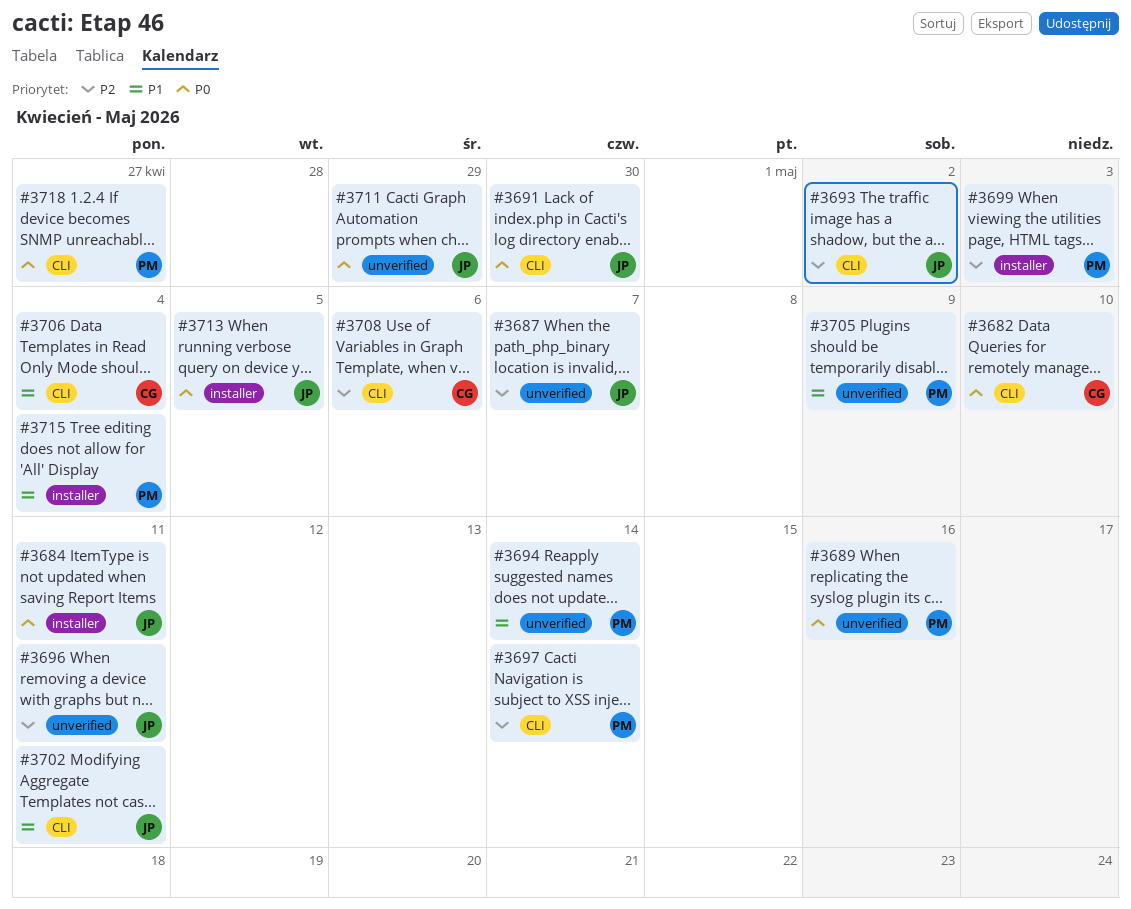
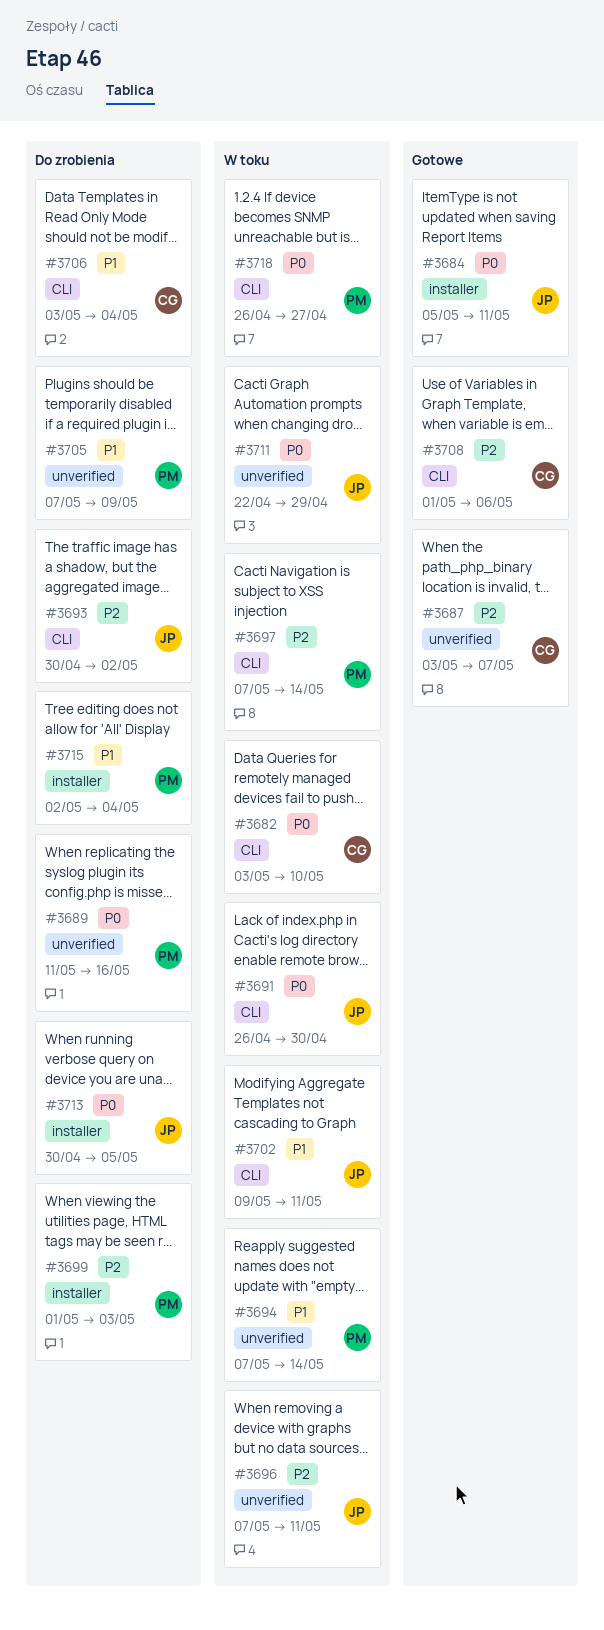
#3687, owner: JP -> CG

